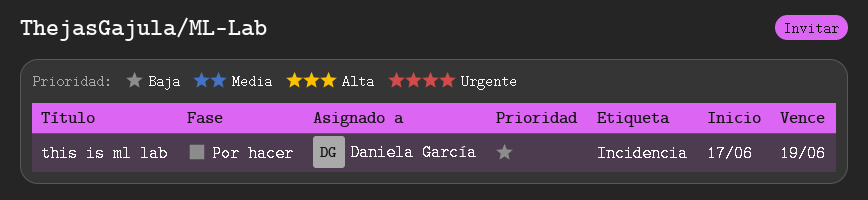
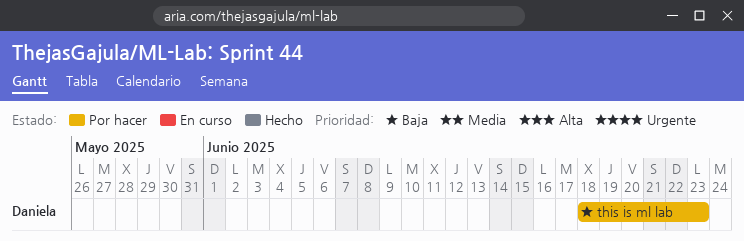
this is ml lab, start: Jun 17 -> Jun 18
this is ml lab, due: Jun 19 -> Jun 23

